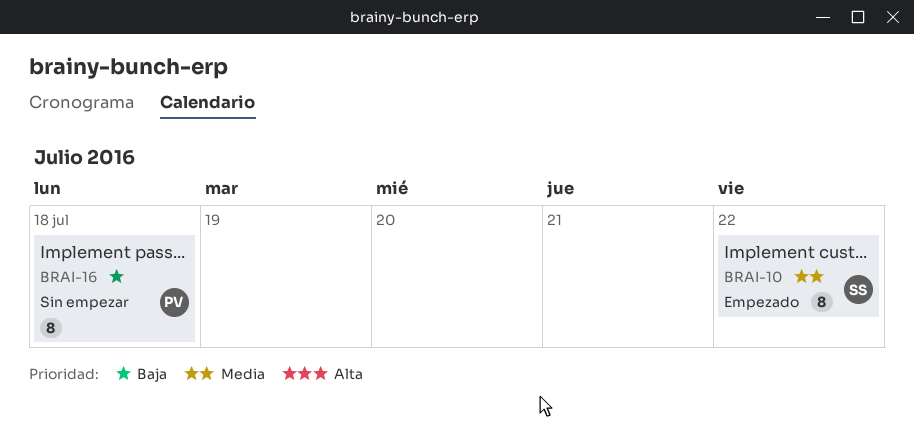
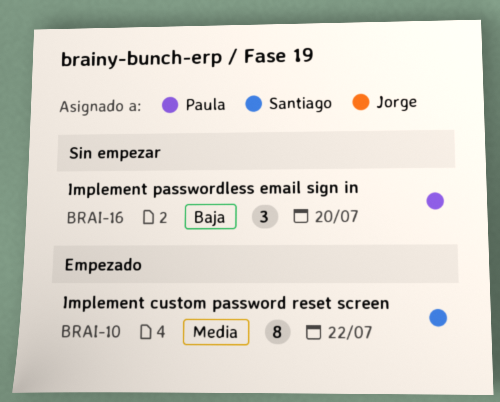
BRAI-16, estimate: 8 -> 3
BRAI-16, due: Jul 18 -> Jul 20

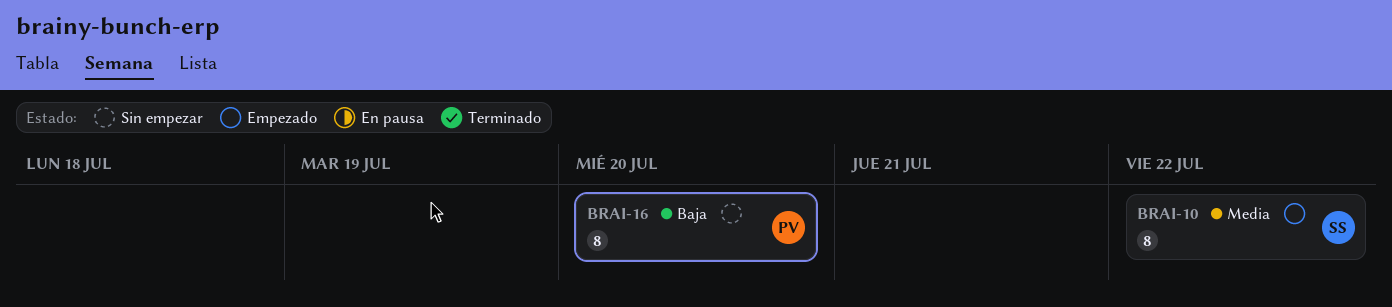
BRAI-16, estimate: 3 -> 8

